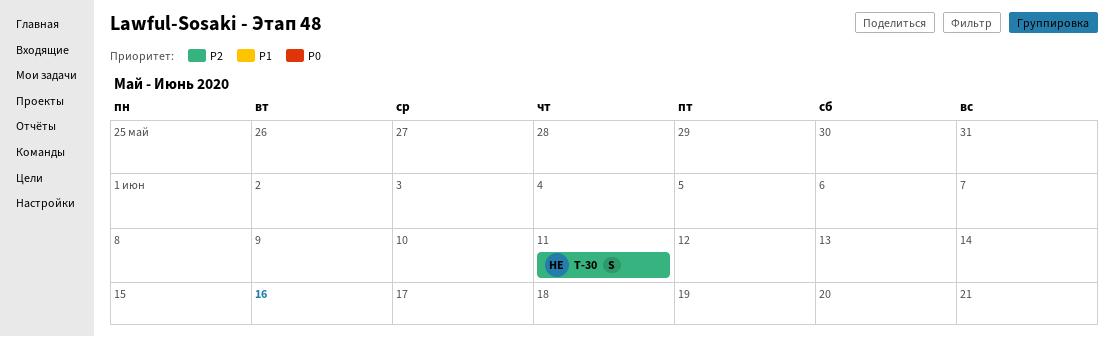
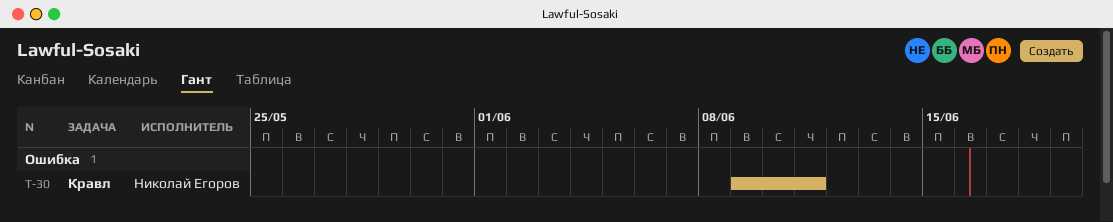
T-30, start: Jun 11 -> Jun 9

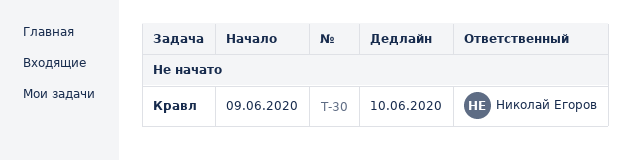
T-30, due: Jun 11 -> Jun 10

